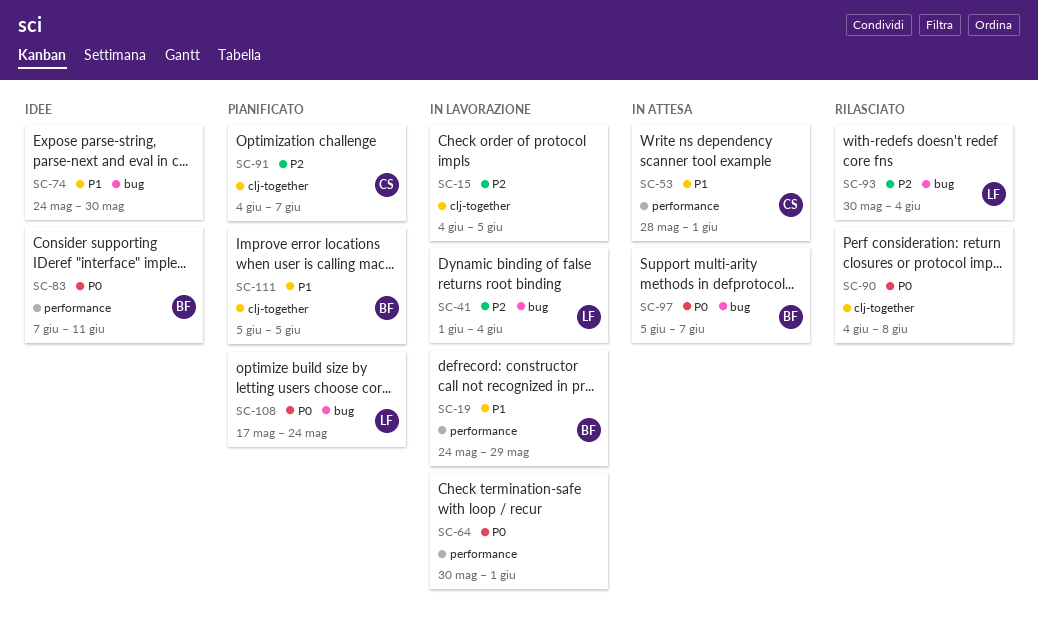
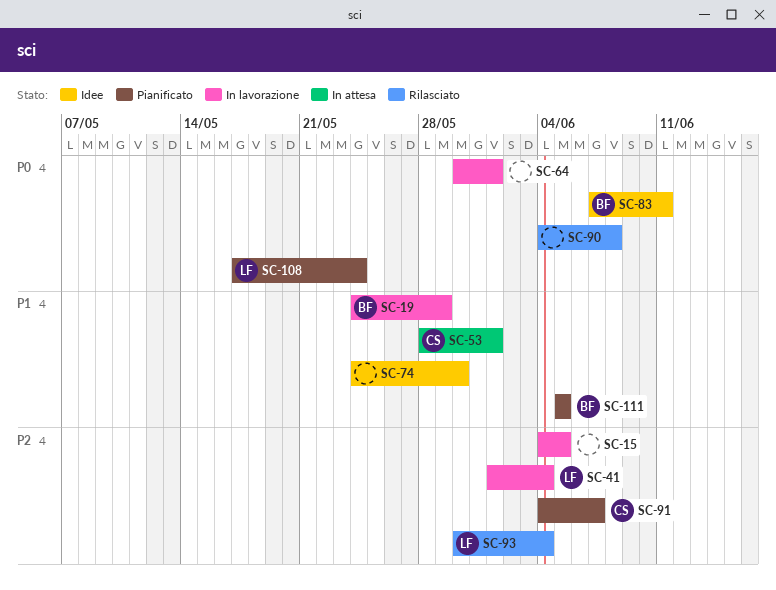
SC-97: present -> none

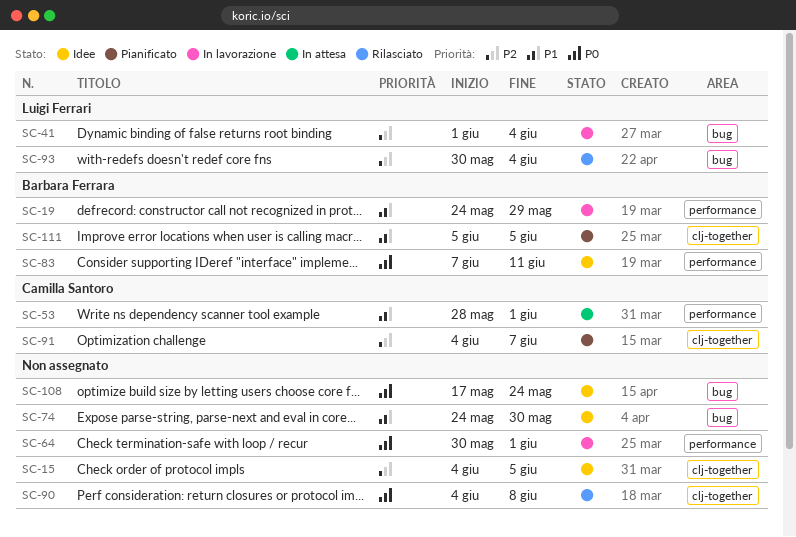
SC-15, status: In lavorazione -> Idee
SC-108, status: Pianificato -> Idee
SC-108, owner: Luigi Ferrari -> none

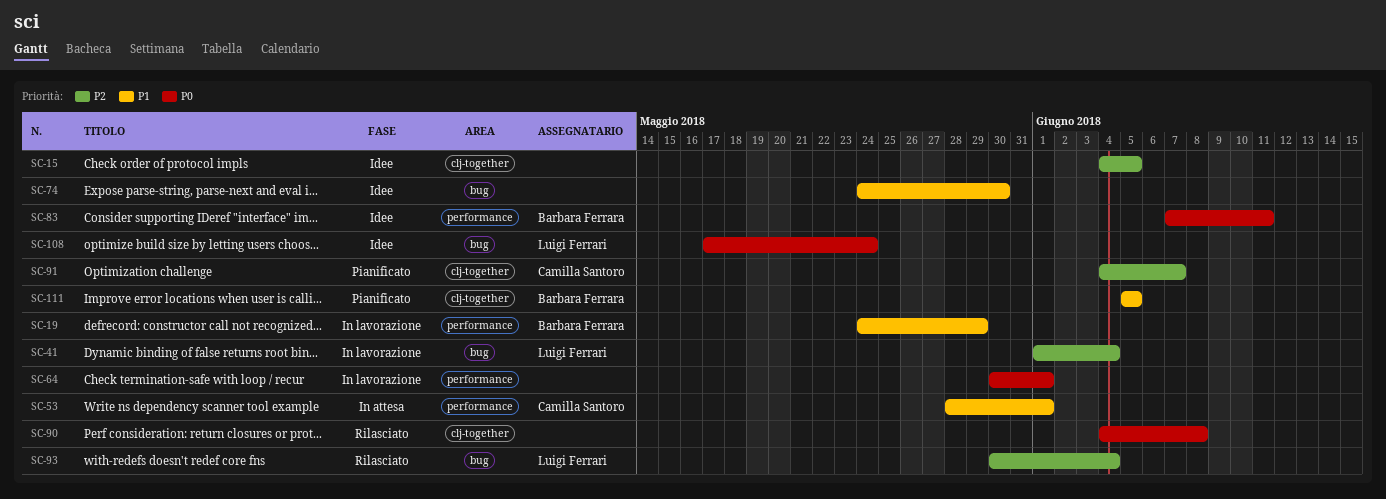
SC-108, owner: none -> Luigi Ferrari

